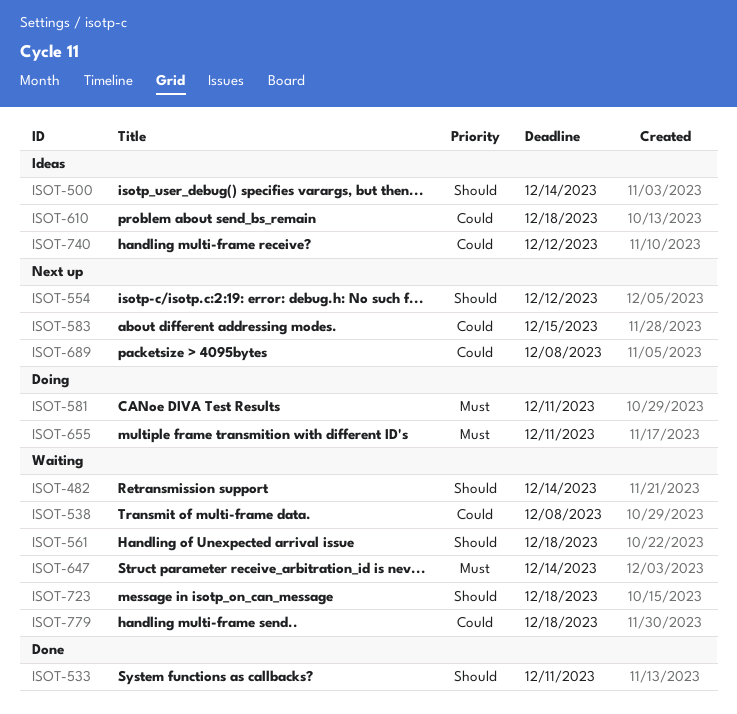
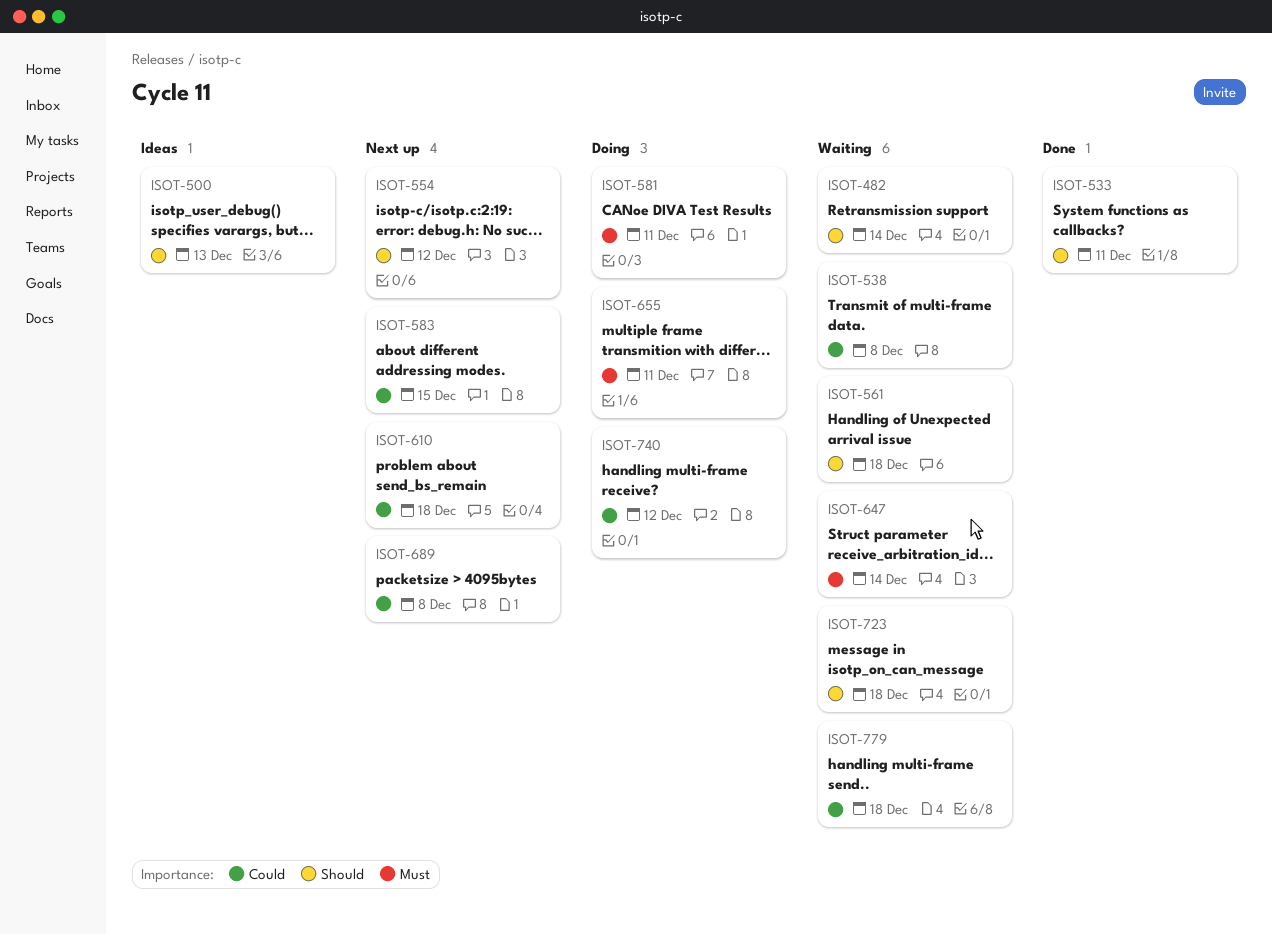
ISOT-500, due: Dec 14 -> Dec 13
ISOT-610, status: Ideas -> Next up
ISOT-740, status: Ideas -> Doing

